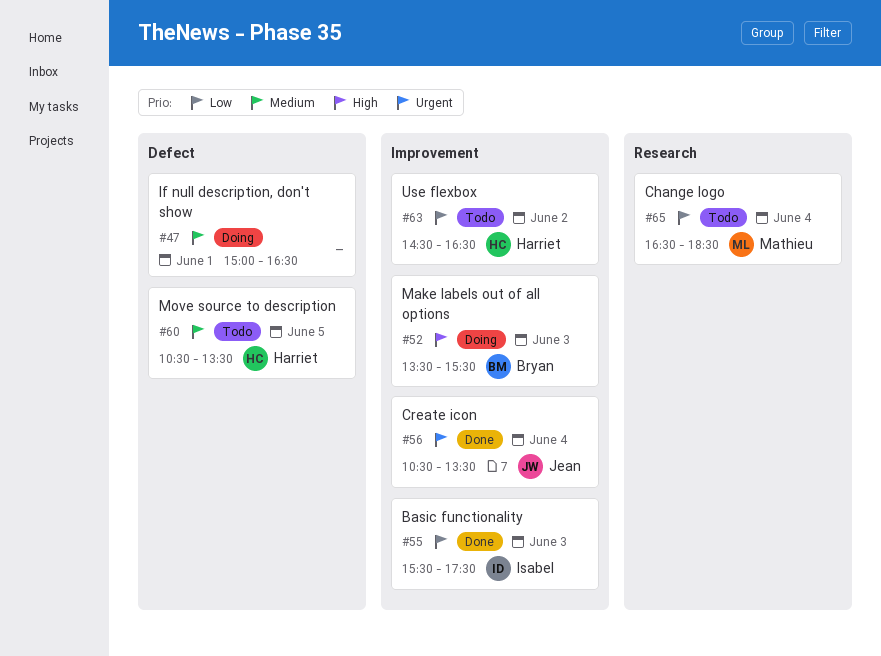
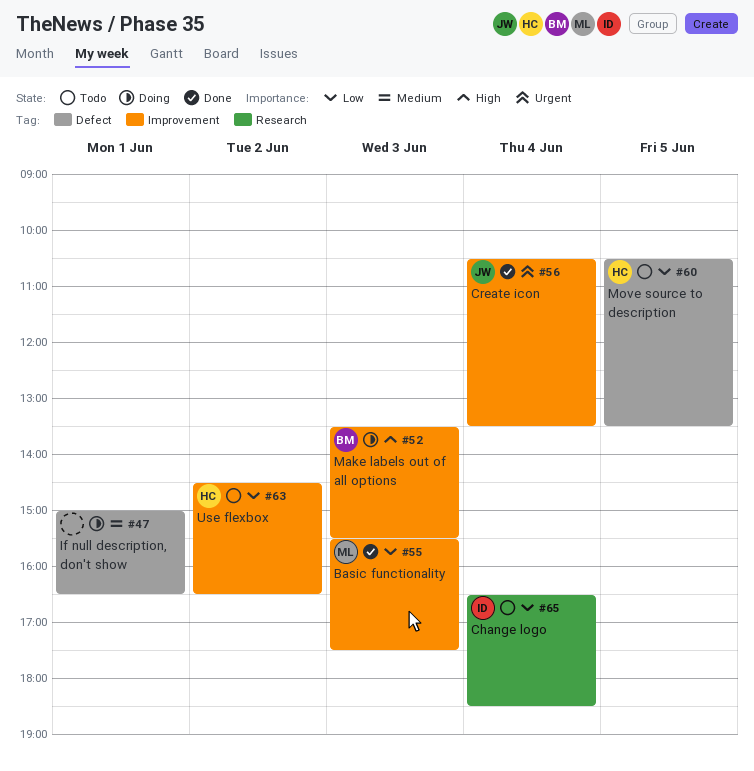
#55, owner: Isabel -> Mathieu
#60, priority: Medium -> Low
#65, owner: Mathieu -> Isabel

